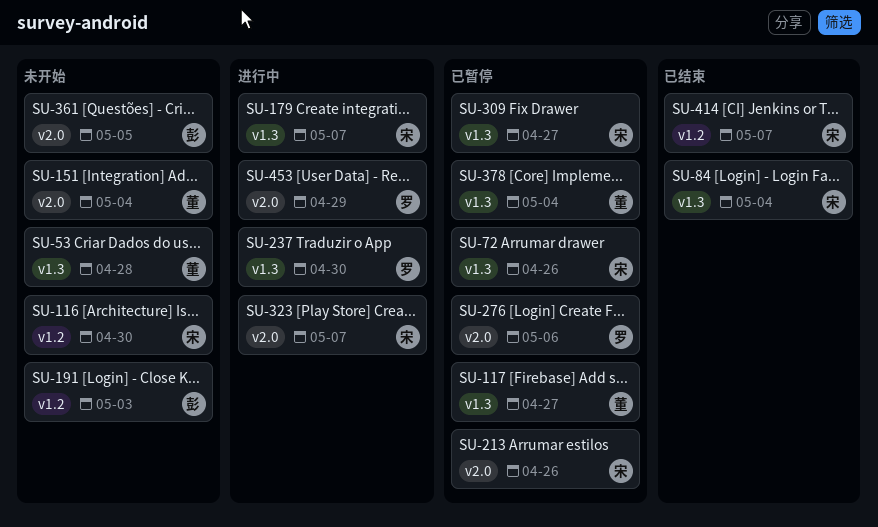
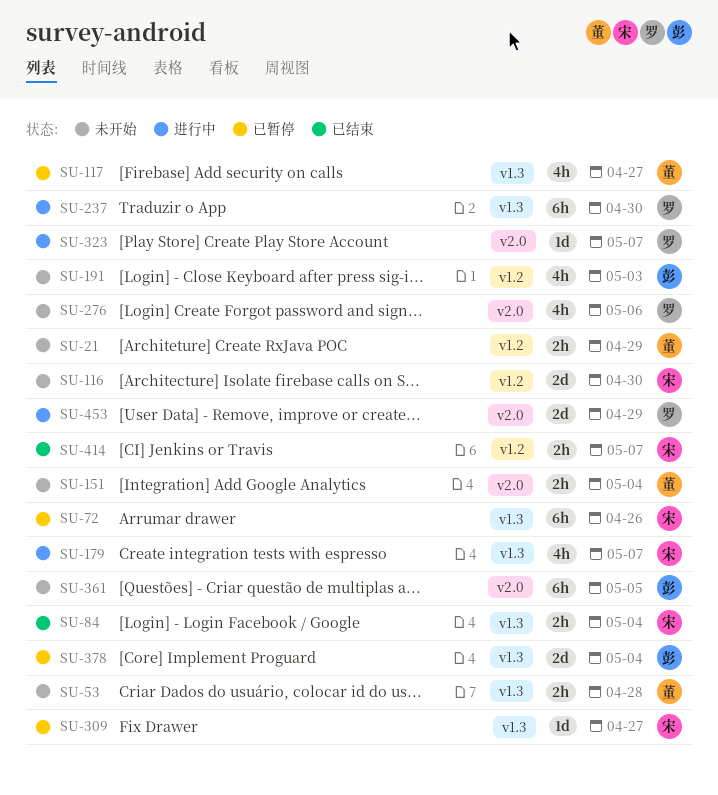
SU-21: none -> present
SU-213: present -> none
SU-276, status: 已暂停 -> 未开始
SU-323, owner: 宋 -> 罗
SU-378, owner: 董 -> 彭

